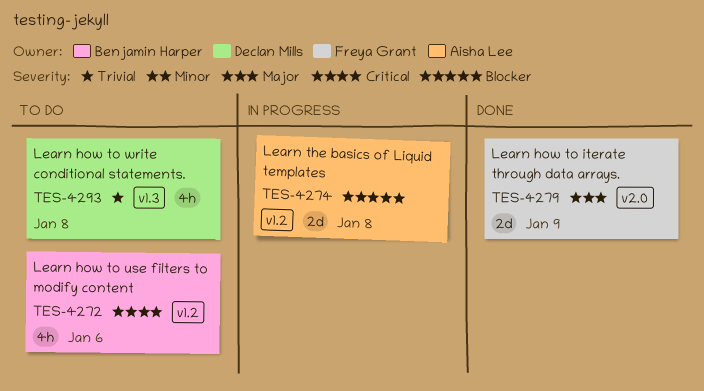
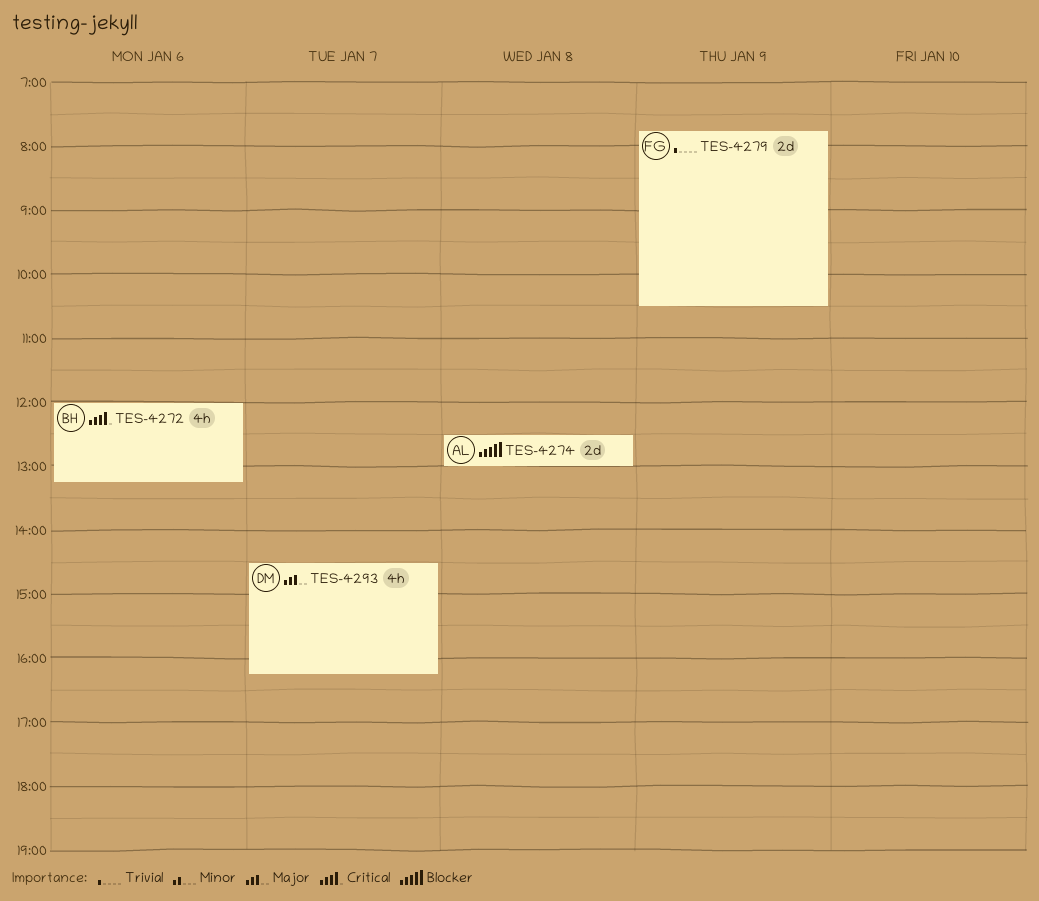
TES-4279, priority: Major -> Trivial
TES-4293, priority: Trivial -> Major
TES-4293, day: Jan 8 -> Jan 7

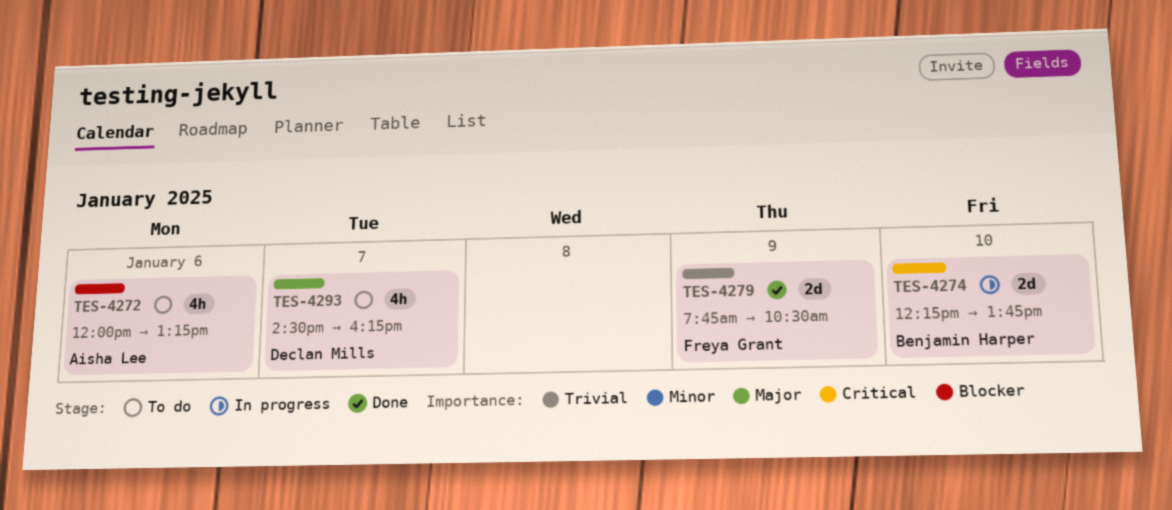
TES-4272, owner: Benjamin Harper -> Aisha Lee
TES-4272, priority: Critical -> Blocker
TES-4274, owner: Aisha Lee -> Benjamin Harper
TES-4274, priority: Blocker -> Critical
TES-4274, day: Jan 8 -> Jan 10
TES-4274, begins: 12:30 -> 12:15
TES-4274, ends: 13:00 -> 13:45

